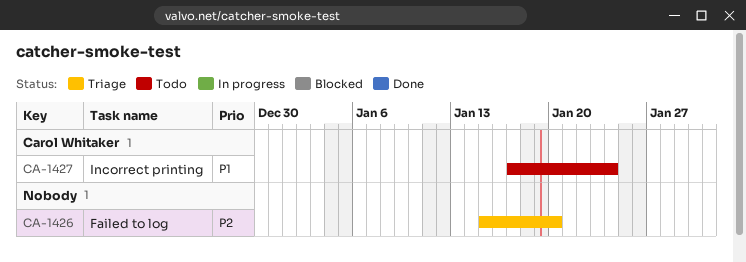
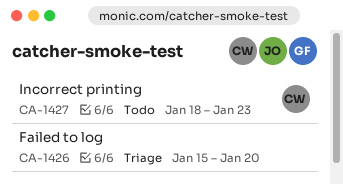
CA-1427, start: Jan 17 -> Jan 18
CA-1427, due: Jan 24 -> Jan 23

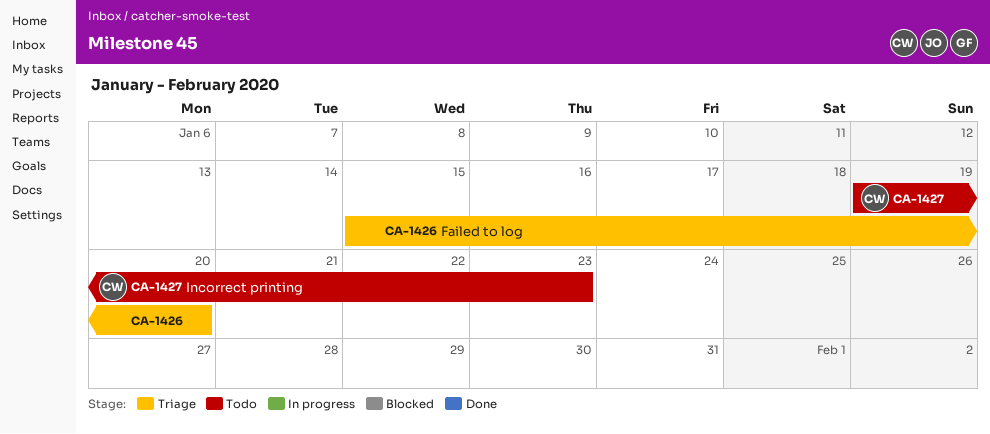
CA-1427, start: Jan 18 -> Jan 19

